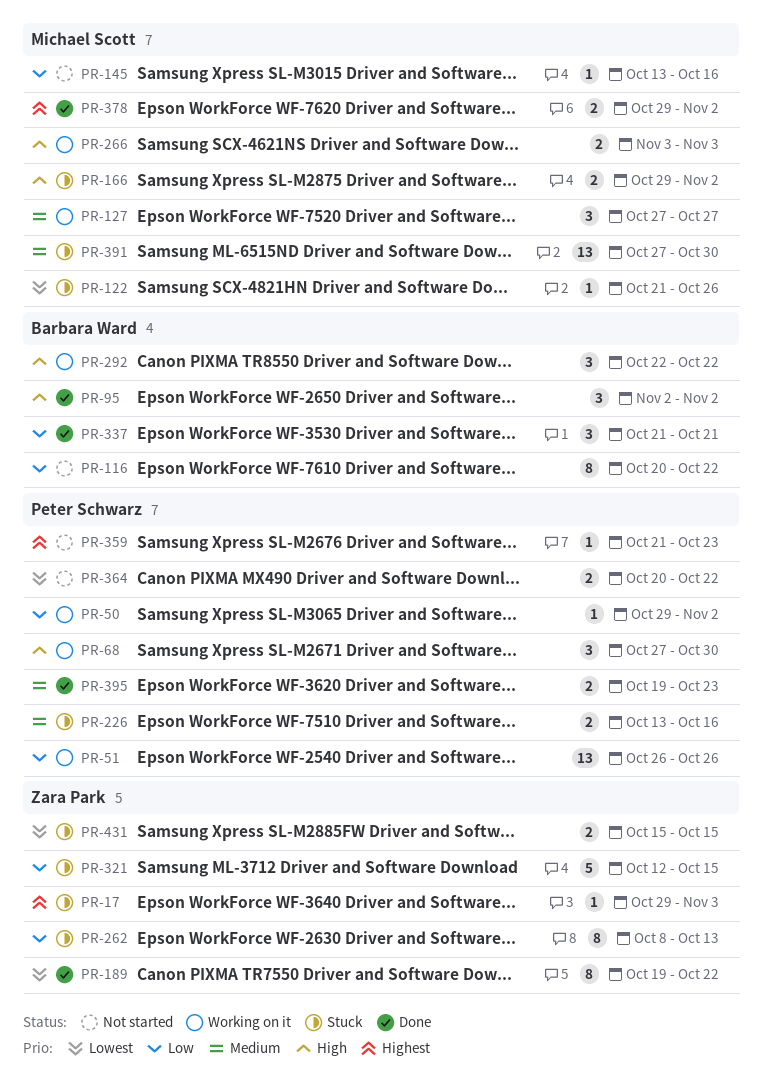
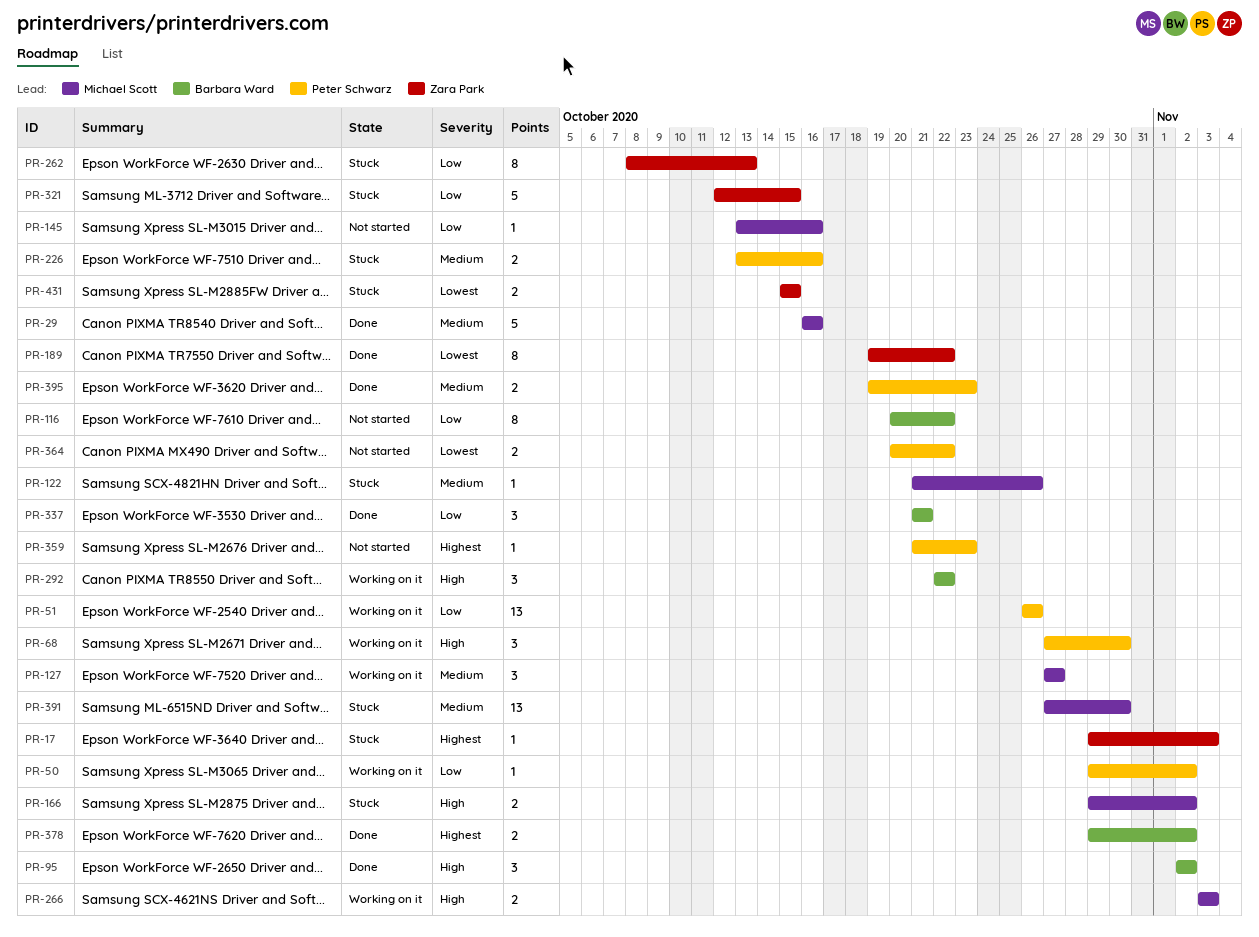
PR-29: none -> present
PR-122, priority: Lowest -> Medium
PR-378, owner: Michael Scott -> Barbara Ward

